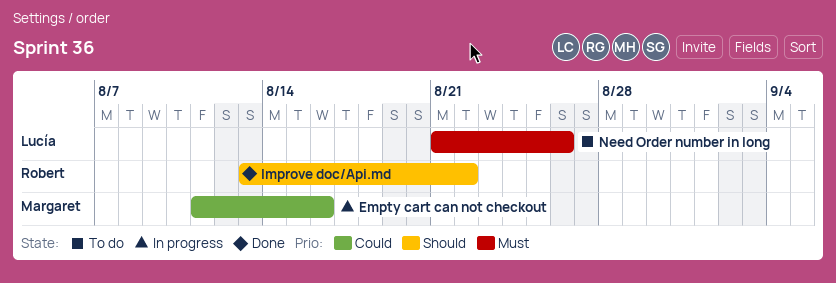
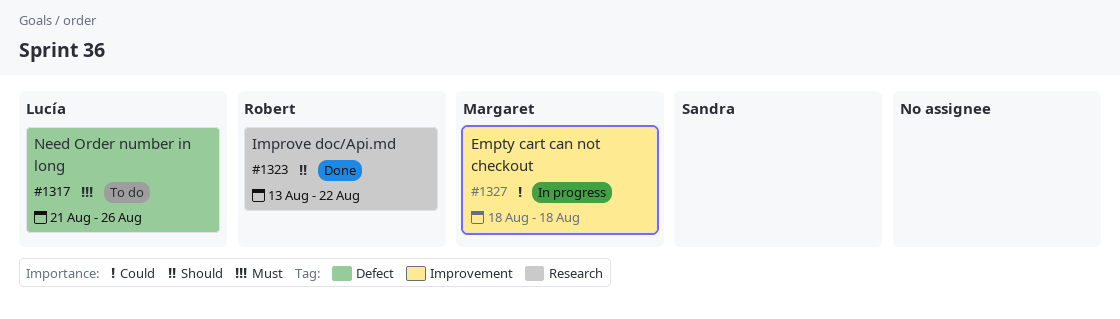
Empty cart can not checkout, start: Aug 11 -> Aug 18
Empty cart can not checkout, due: Aug 16 -> Aug 18

